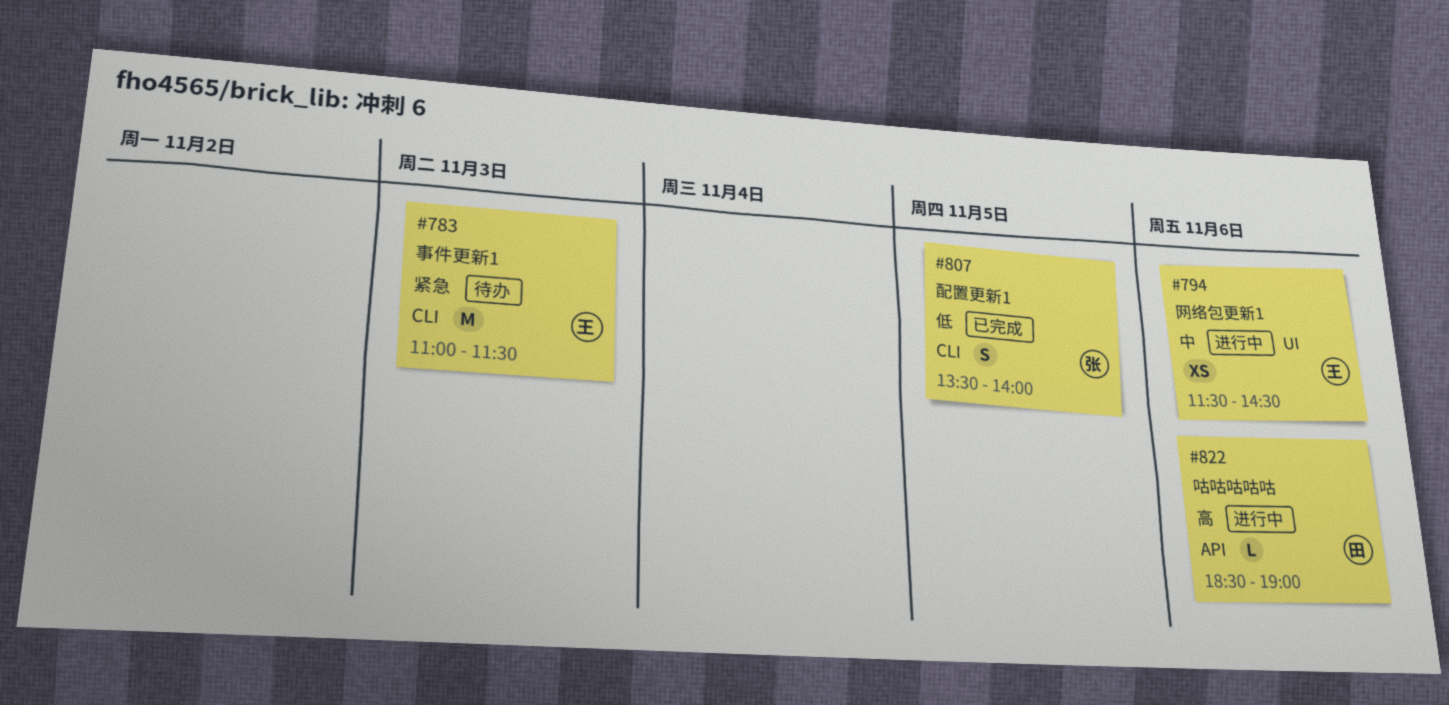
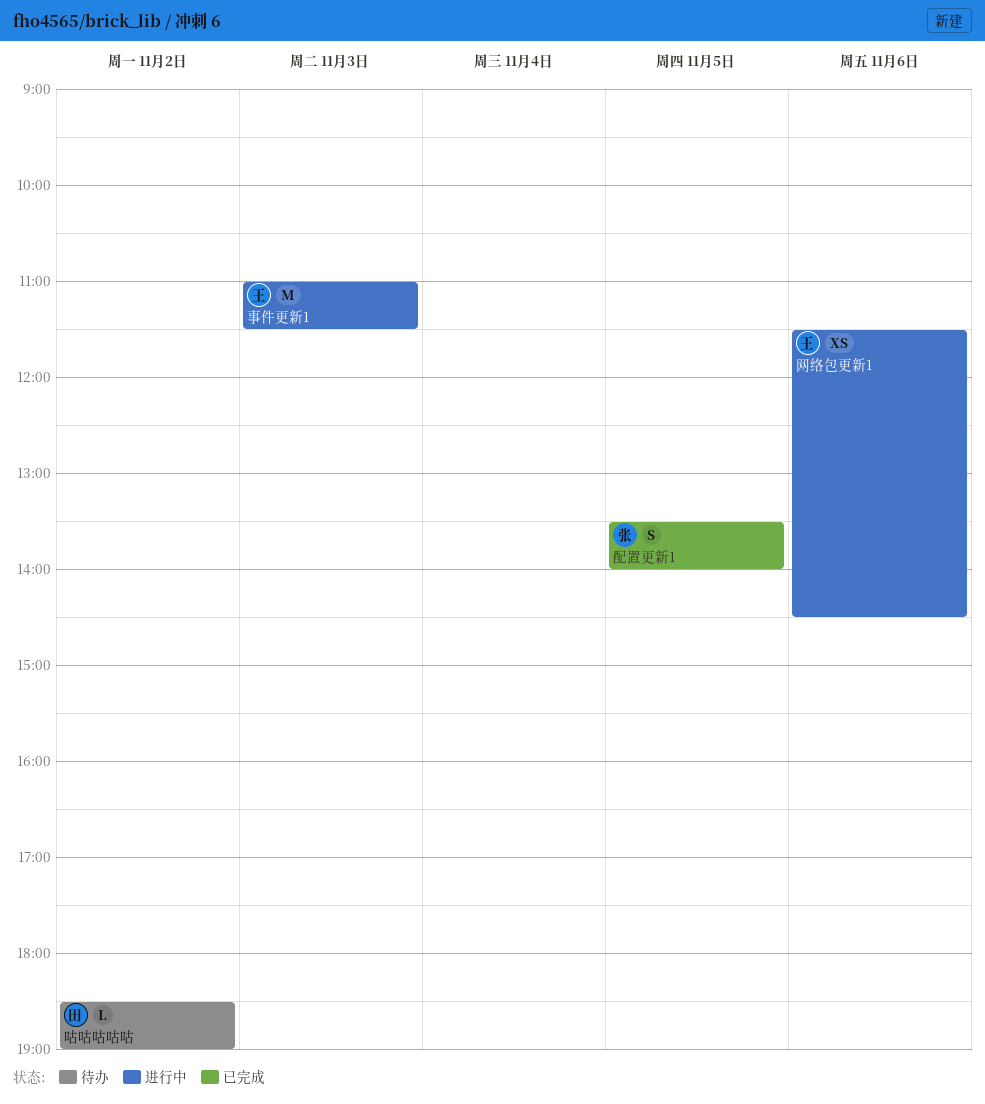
事件更新1, status: 待办 -> 进行中
咕咕咕咕咕, status: 进行中 -> 待办
咕咕咕咕咕, day: Nov 6 -> Nov 2

